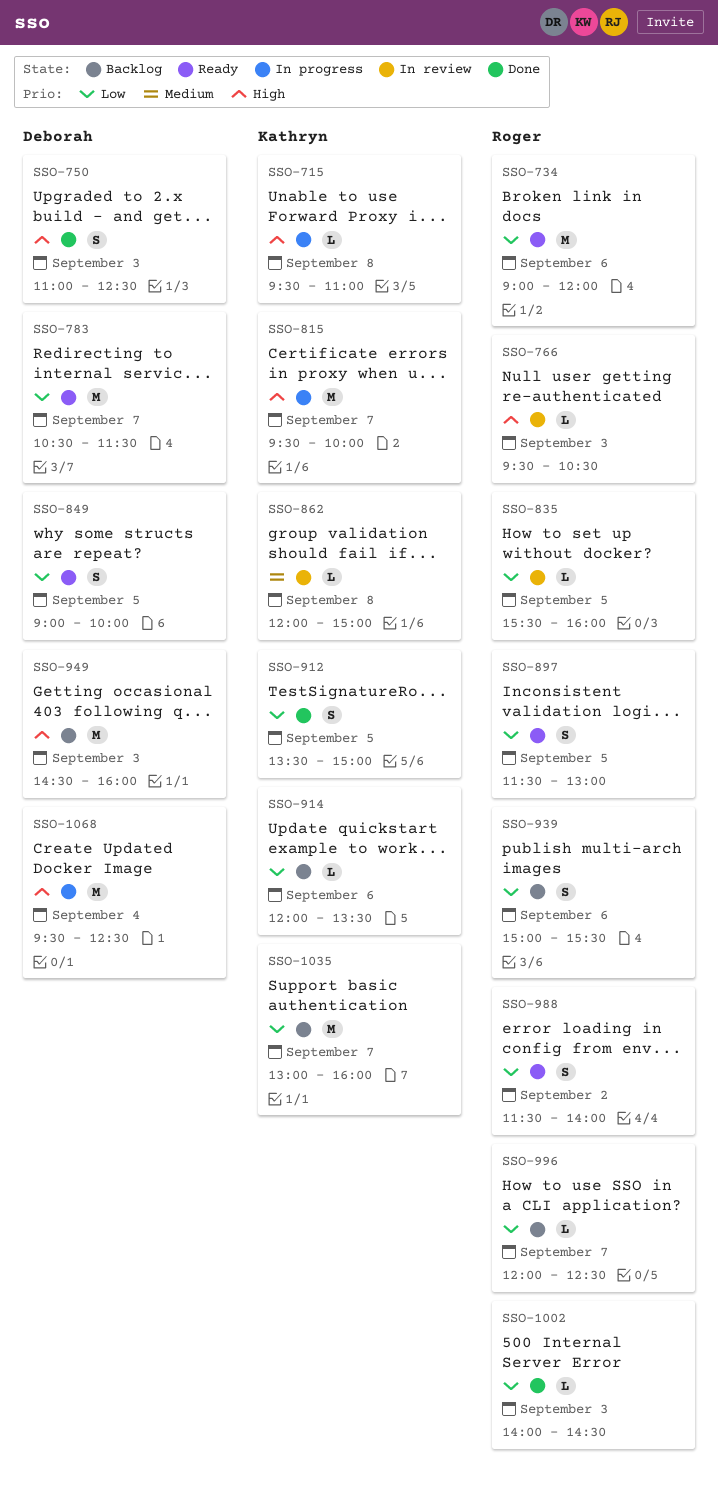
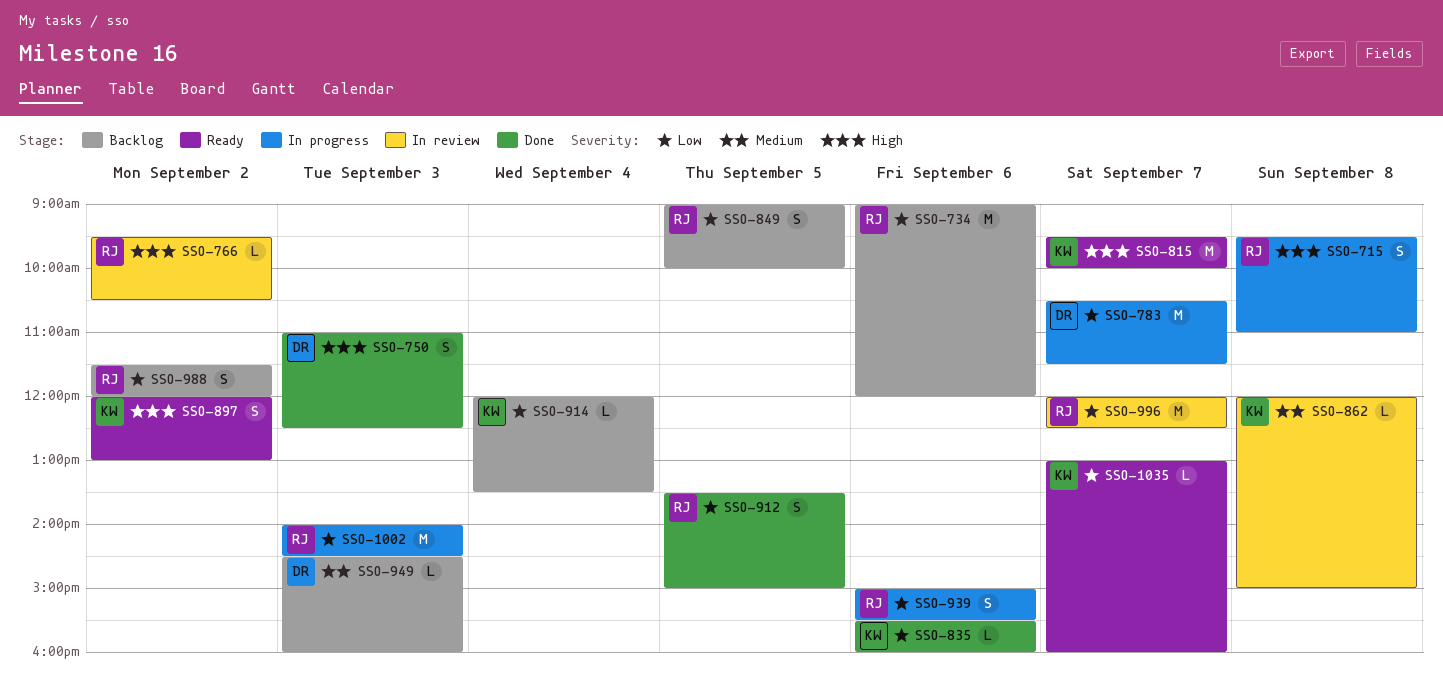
SSO-715, owner: Kathryn -> Roger
SSO-715, estimate: L -> S
SSO-734, status: Ready -> Backlog
SSO-766, day: Sep 3 -> Sep 2
SSO-783, status: Ready -> In progress
SSO-815, status: In progress -> Ready
SSO-835, status: In review -> Done
SSO-835, owner: Roger -> Kathryn
SSO-835, day: Sep 5 -> Sep 6
SSO-849, status: Ready -> Backlog
SSO-849, owner: Deborah -> Roger
SSO-897, owner: Roger -> Kathryn
SSO-897, priority: Low -> High
SSO-897, day: Sep 5 -> Sep 2
SSO-897, begins: 11:30 -> 12:00
SSO-912, owner: Kathryn -> Roger
SSO-914, day: Sep 6 -> Sep 4
SSO-939, status: Backlog -> In progress
SSO-949, priority: High -> Medium
SSO-949, estimate: M -> L
SSO-988, status: Ready -> Backlog
SSO-988, ends: 14:00 -> 12:00
SSO-996, status: Backlog -> In review
SSO-996, estimate: L -> M
SSO-1002, status: Done -> In progress
SSO-1002, estimate: L -> M
SSO-1035, status: Backlog -> Ready
SSO-1035, estimate: M -> L
SSO-1068: present -> none

